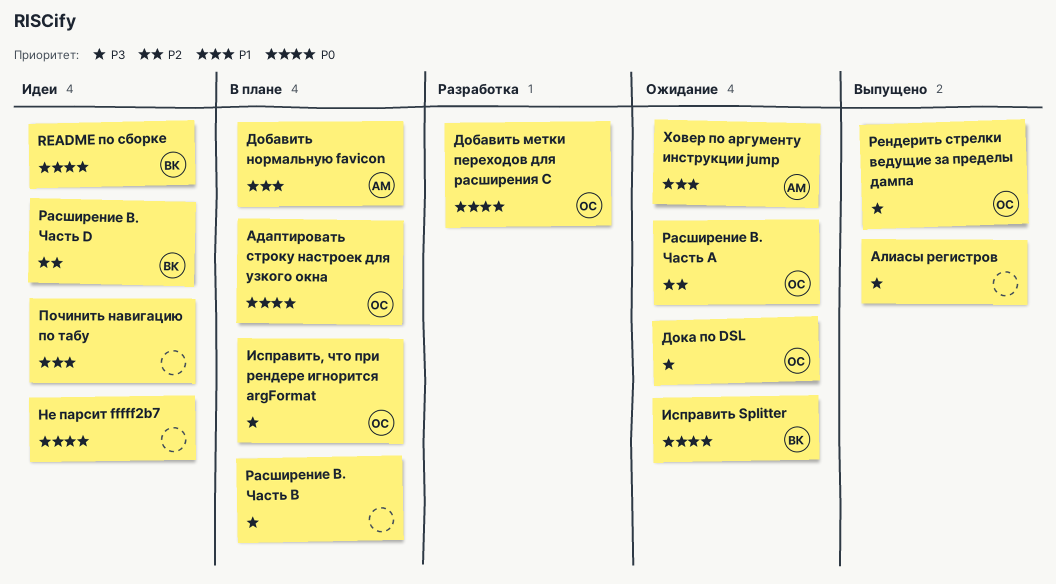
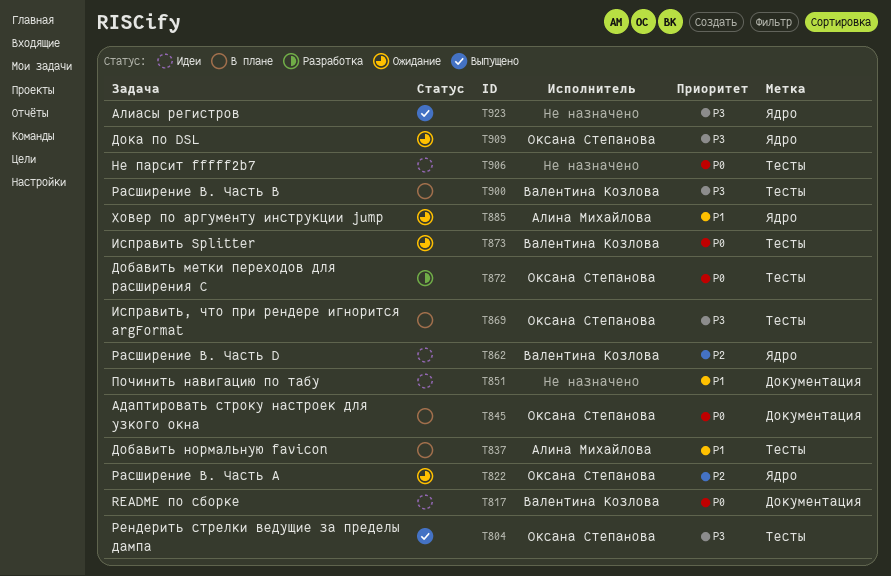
Расширение B. Часть B, owner: none -> Валентина Козлова

